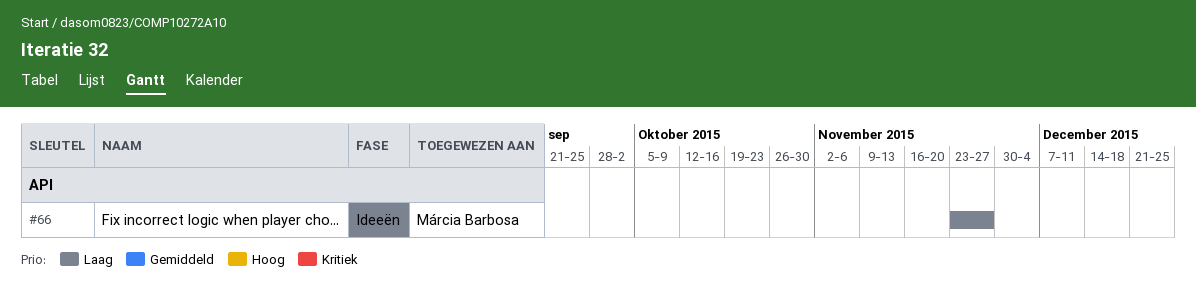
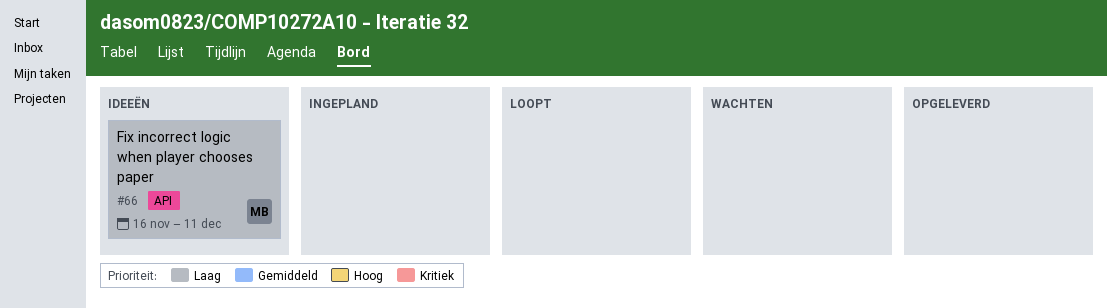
#66, start: Nov 23 -> Nov 16
#66, due: Nov 27 -> Dec 11

